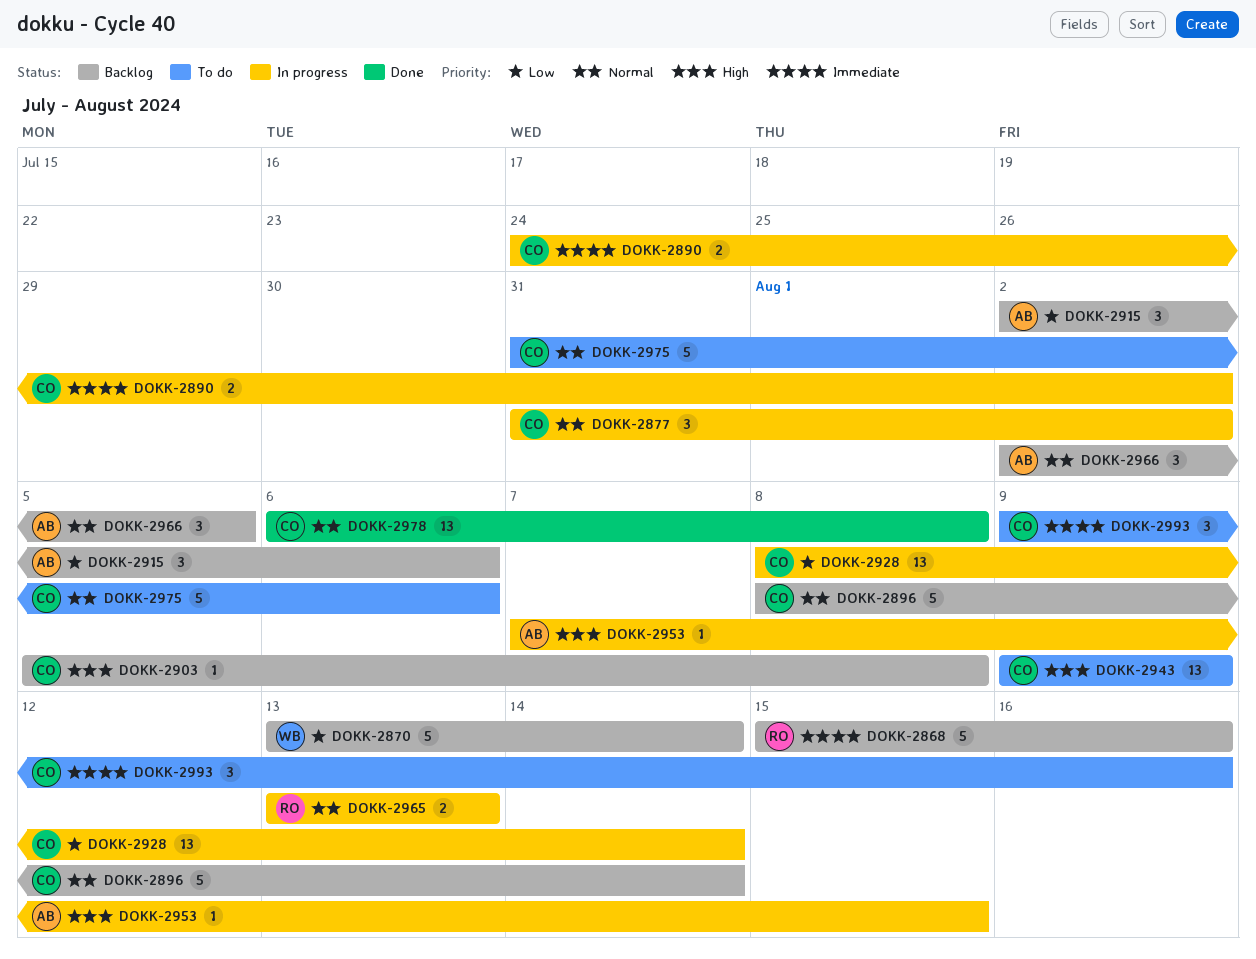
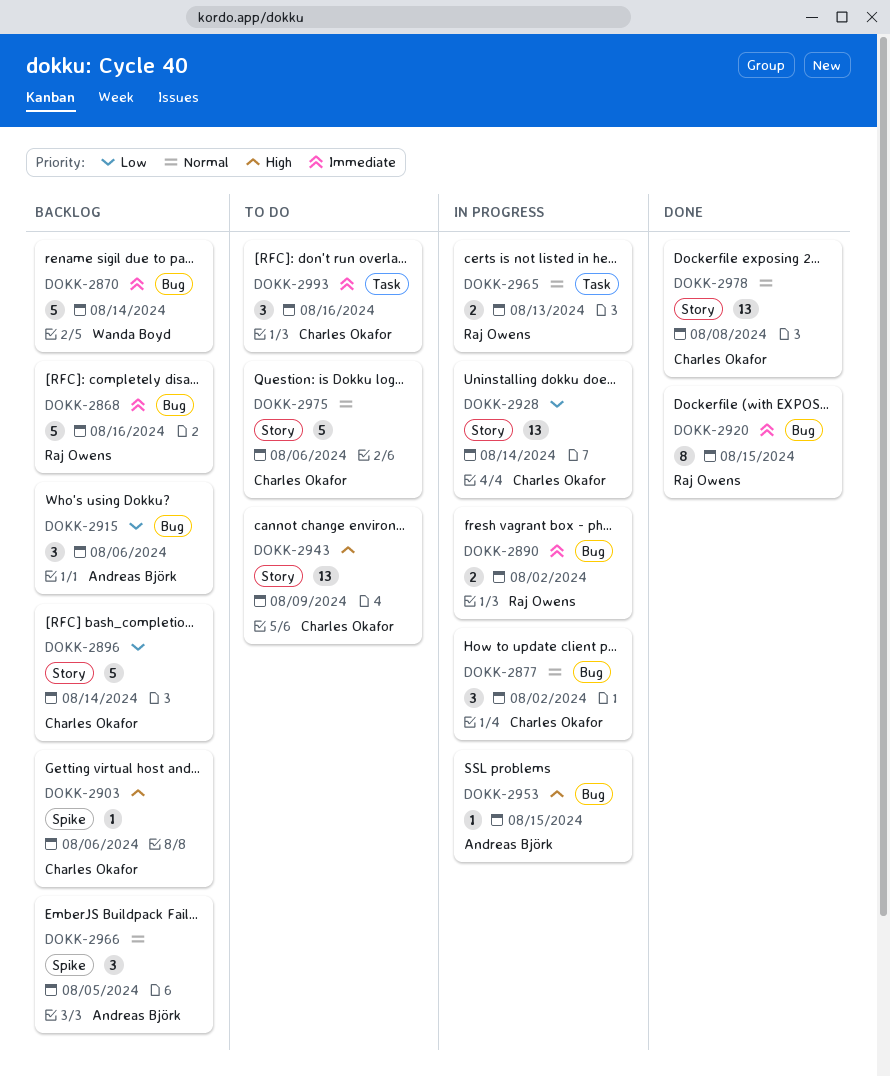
DOKK-2870, priority: Low -> Immediate
DOKK-2890, owner: Charles Okafor -> Raj Owens
DOKK-2896, priority: Normal -> Low
DOKK-2903, due: Aug 8 -> Aug 6
DOKK-2920: none -> present

